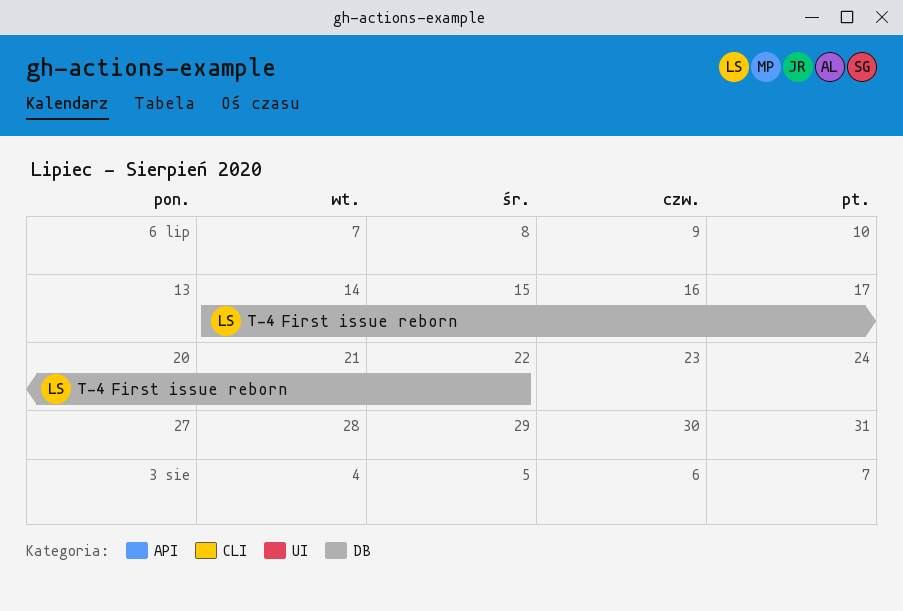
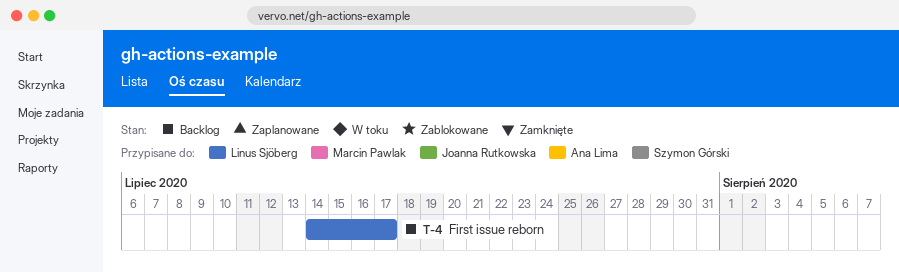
T-4, due: Jul 22 -> Jul 17

